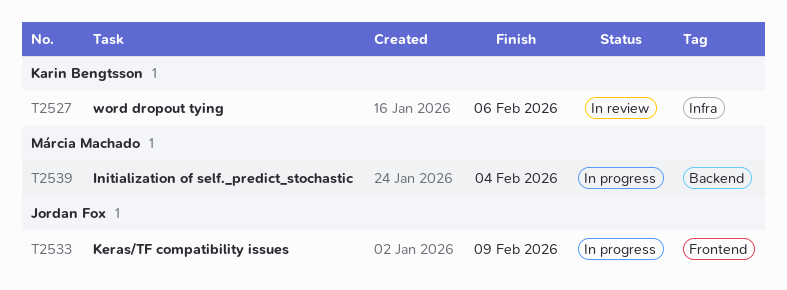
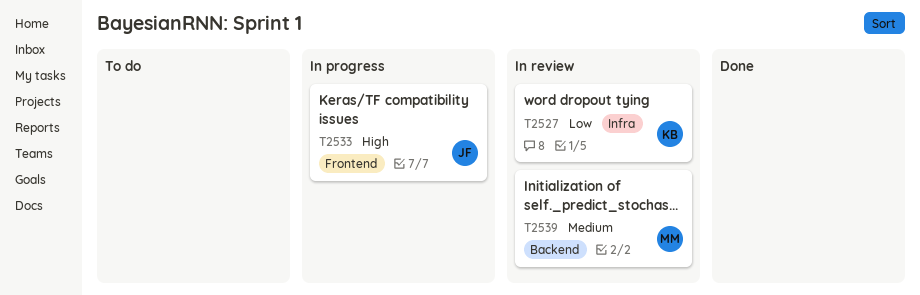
T2539, status: In progress -> In review

